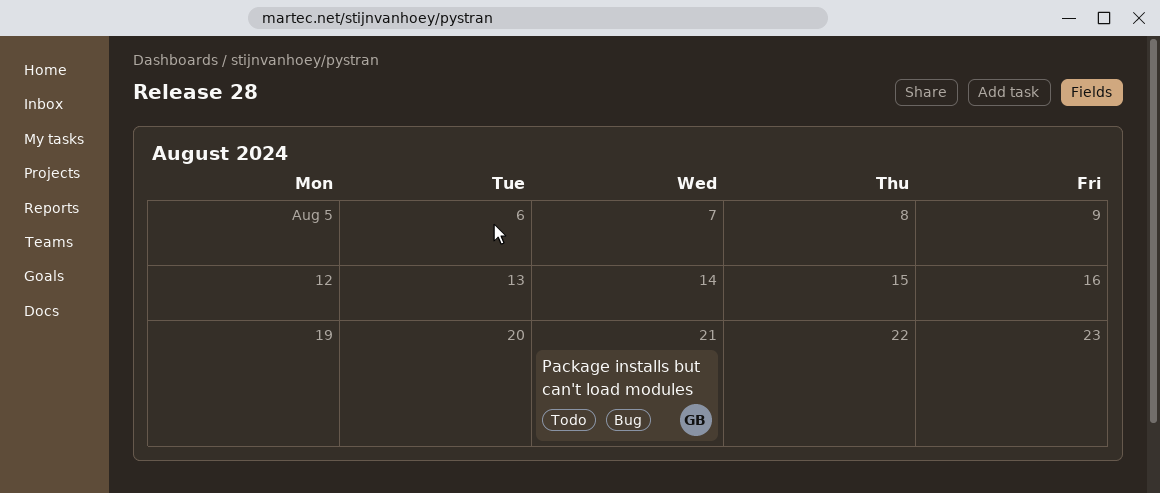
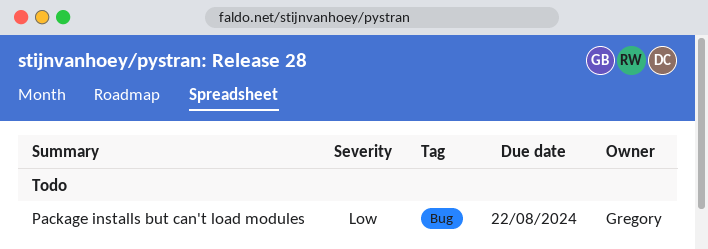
Package installs but can't load modules, due: Aug 21 -> Aug 22

